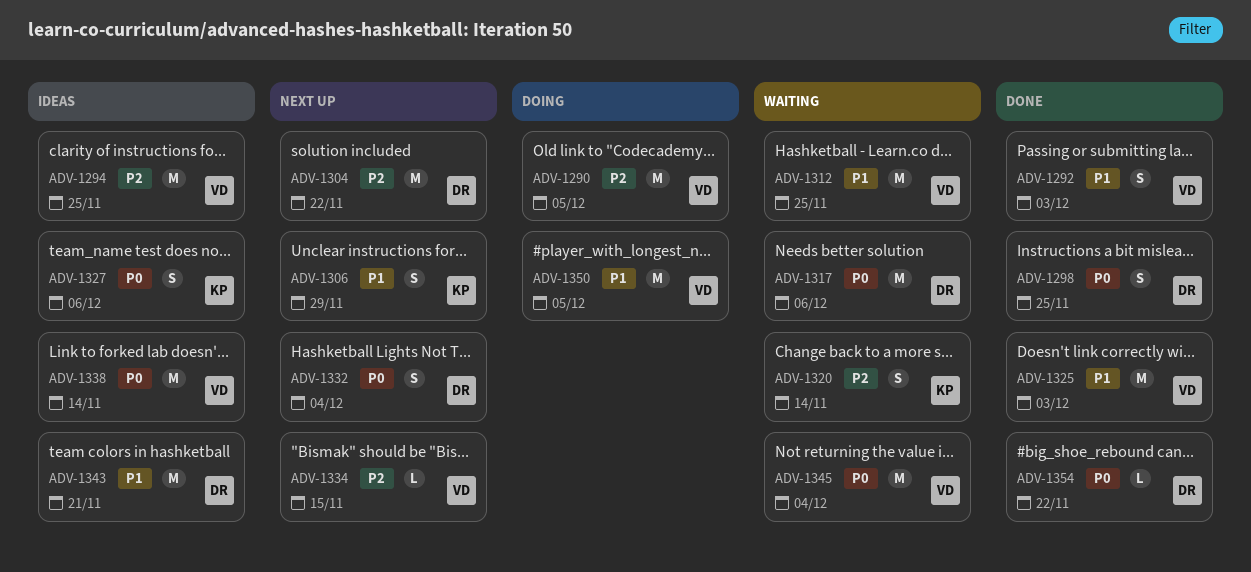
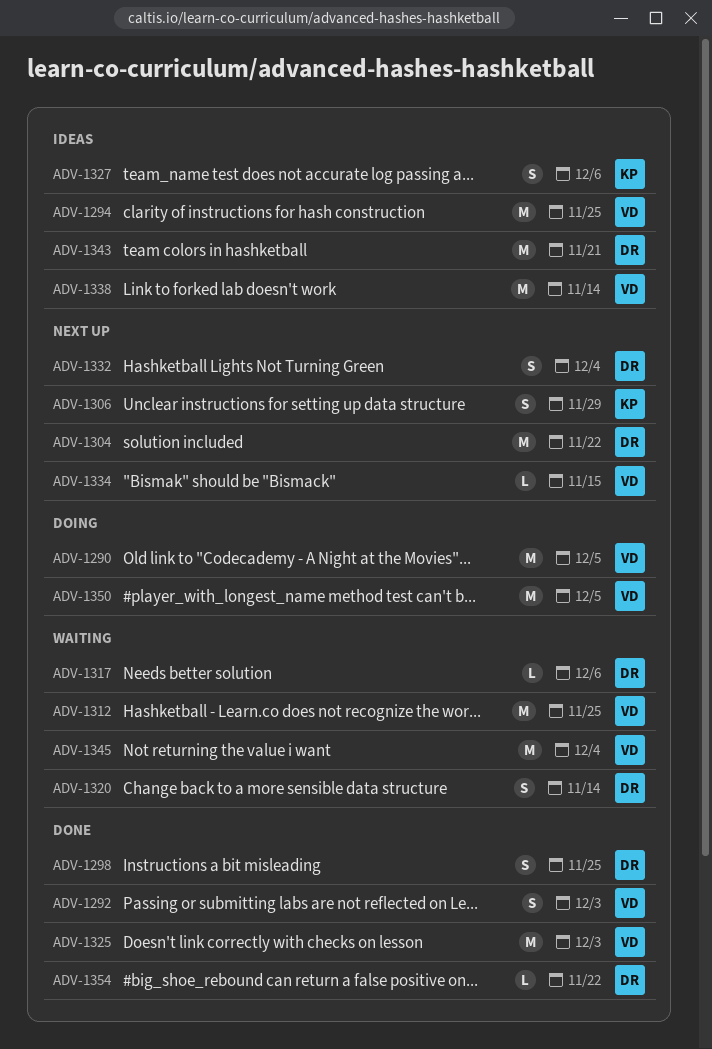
ADV-1317, estimate: M -> L
ADV-1320, owner: KP -> DR

